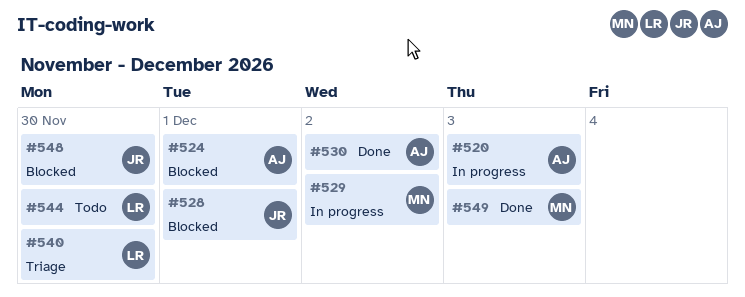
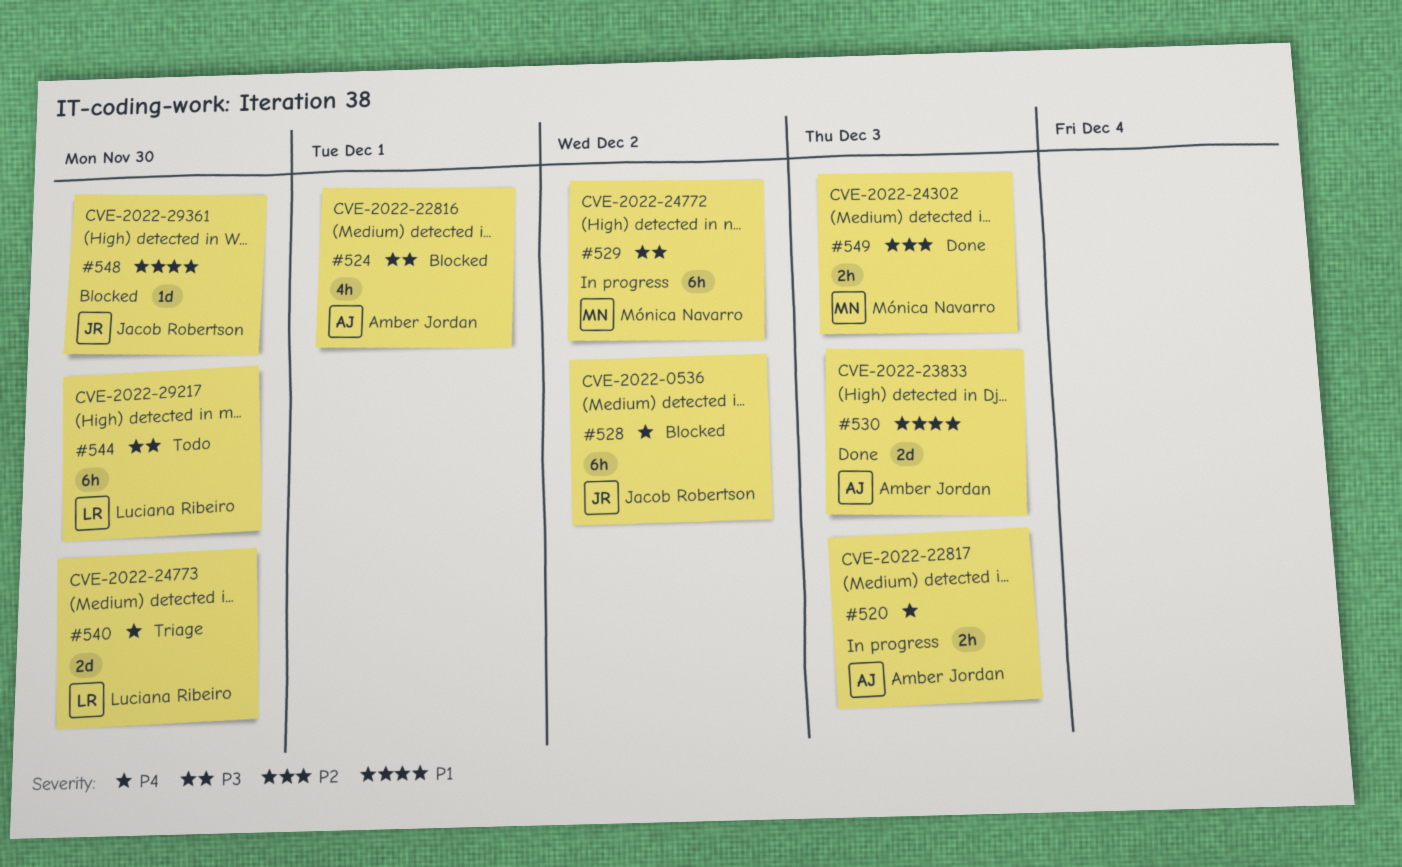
#528, due: Dec 1 -> Dec 2
#530, due: Dec 2 -> Dec 3

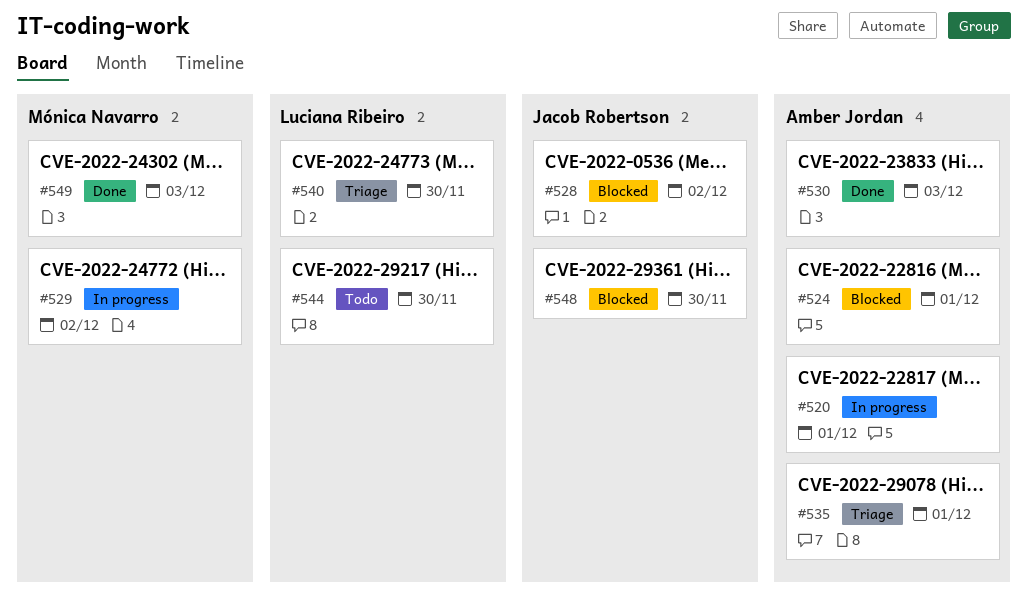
#520, due: Dec 3 -> Dec 1
#535: none -> present

